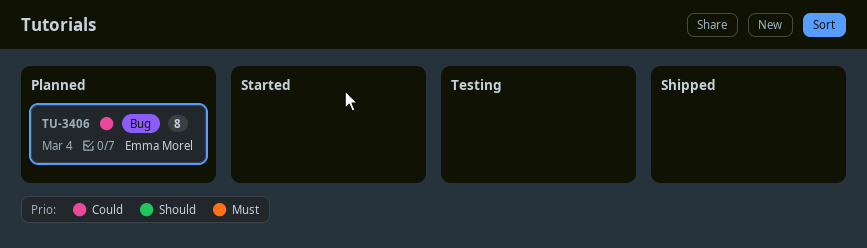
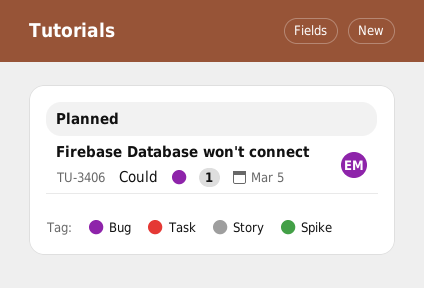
TU-3406, estimate: 8 -> 1
TU-3406, due: Mar 4 -> Mar 5

